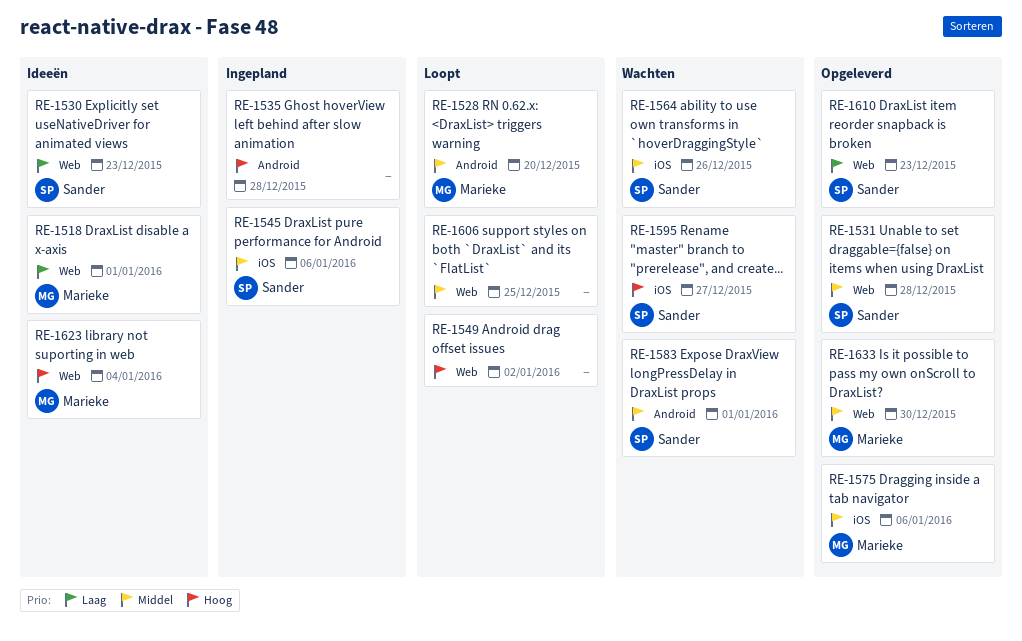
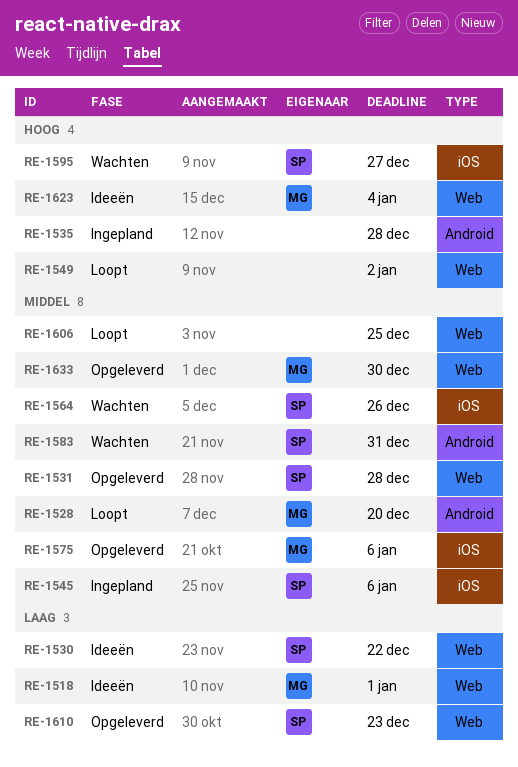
RE-1530, due: Dec 23 -> Dec 22
RE-1583, due: Jan 1 -> Dec 31

